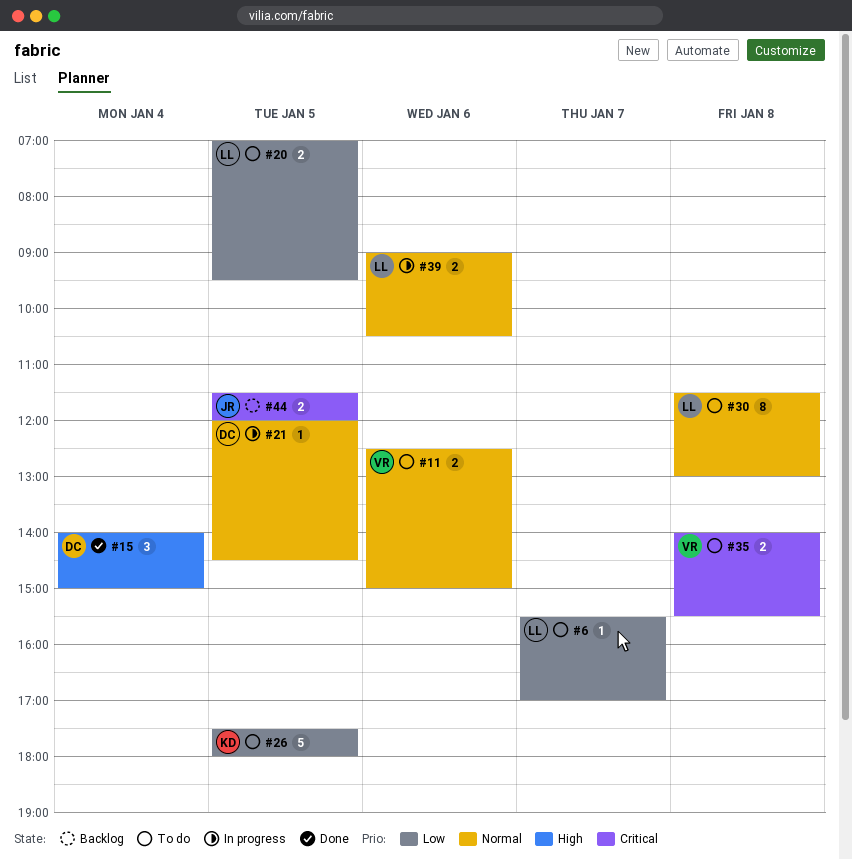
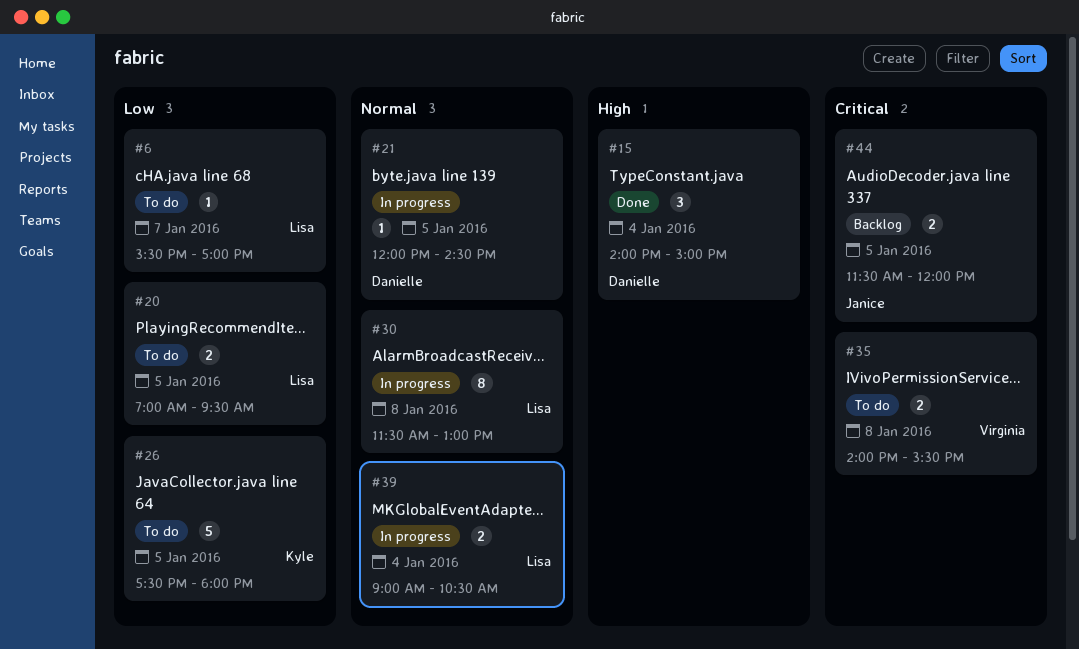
#11: present -> none
#30, status: To do -> In progress
#39, day: Jan 6 -> Jan 4

